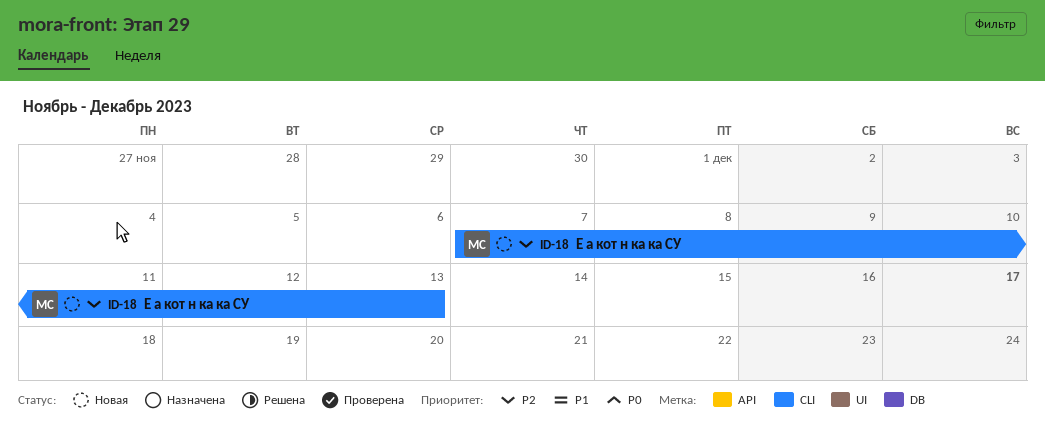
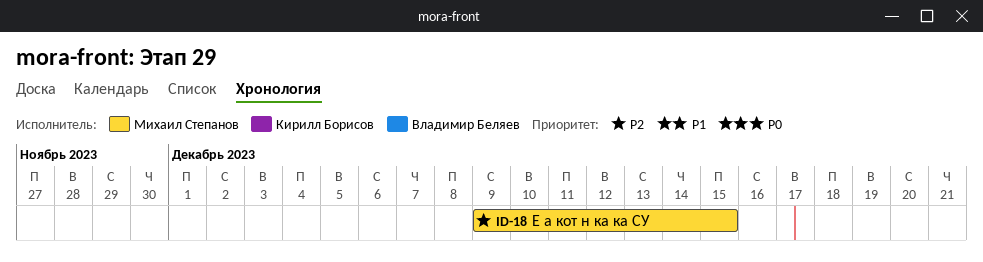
ID-18, start: Dec 7 -> Dec 9
ID-18, due: Dec 13 -> Dec 15

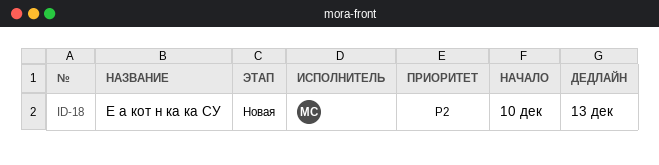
ID-18, start: Dec 9 -> Dec 10
ID-18, due: Dec 15 -> Dec 13

